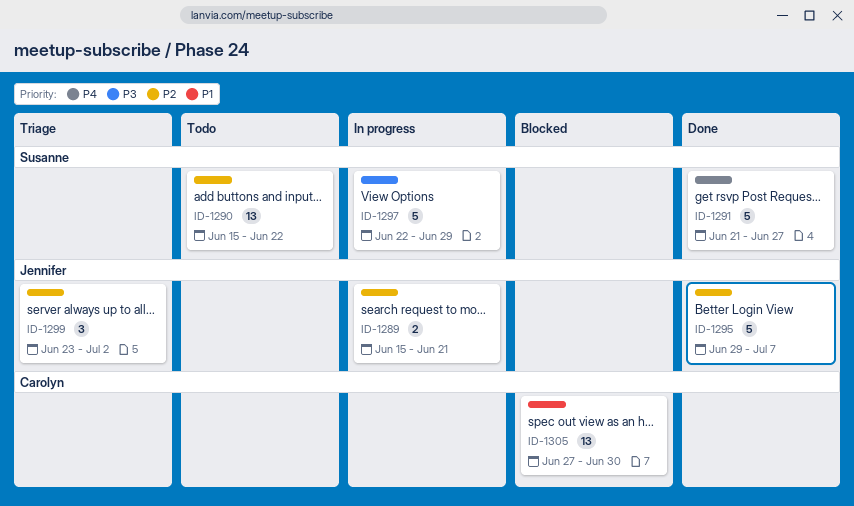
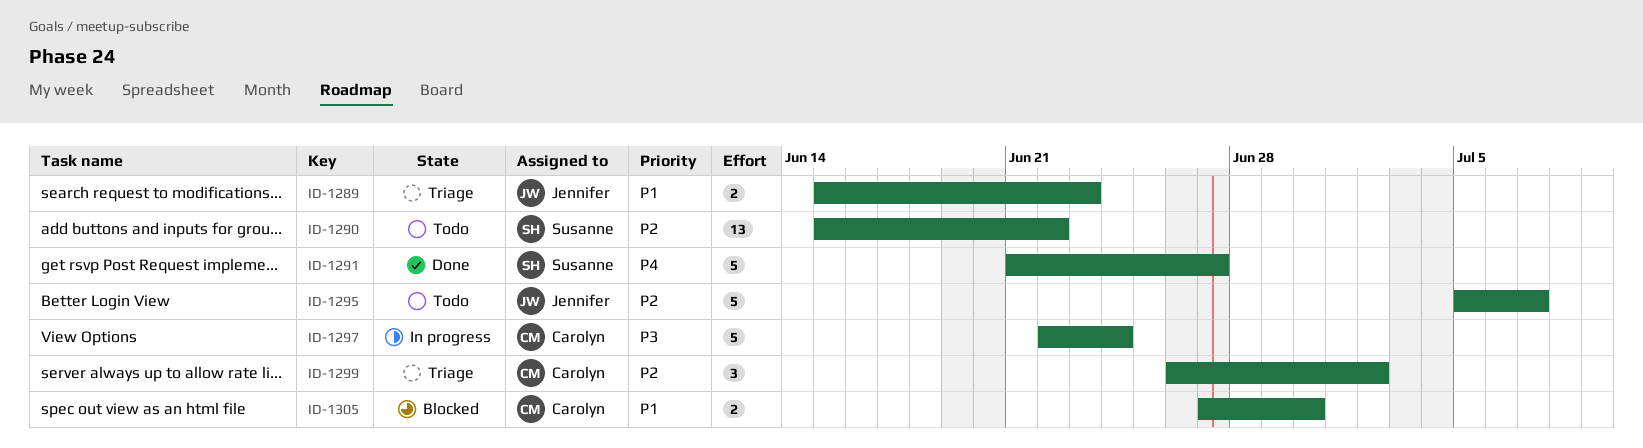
ID-1289, status: In progress -> Triage
ID-1289, priority: P2 -> P1
ID-1289, due: Jun 21 -> Jun 23
ID-1295, status: Done -> Todo
ID-1295, start: Jun 29 -> Jul 5
ID-1297, owner: Susanne -> Carolyn
ID-1297, due: Jun 29 -> Jun 24
ID-1299, owner: Jennifer -> Carolyn
ID-1299, start: Jun 23 -> Jun 26
ID-1305, estimate: 13 -> 2

